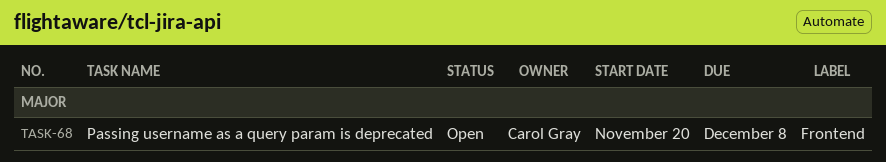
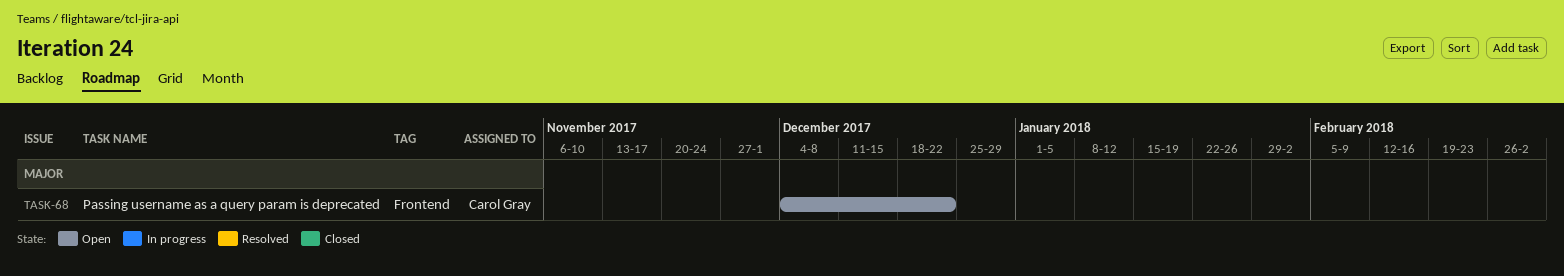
TASK-68, start: Nov 20 -> Dec 4
TASK-68, due: Dec 8 -> Dec 22

